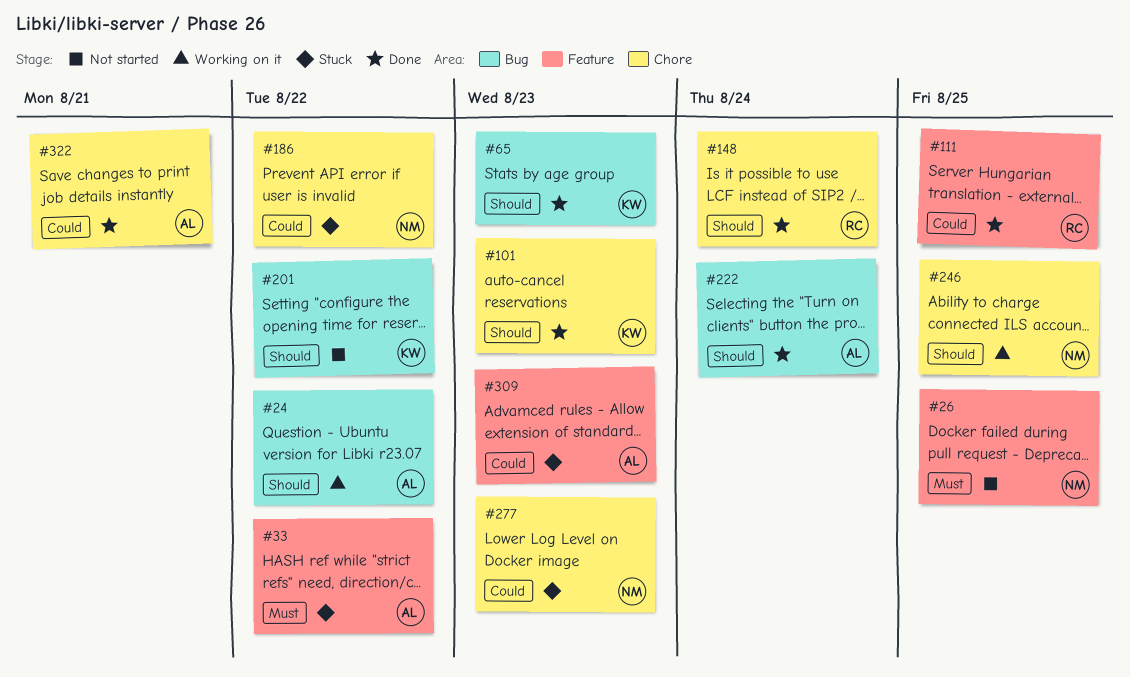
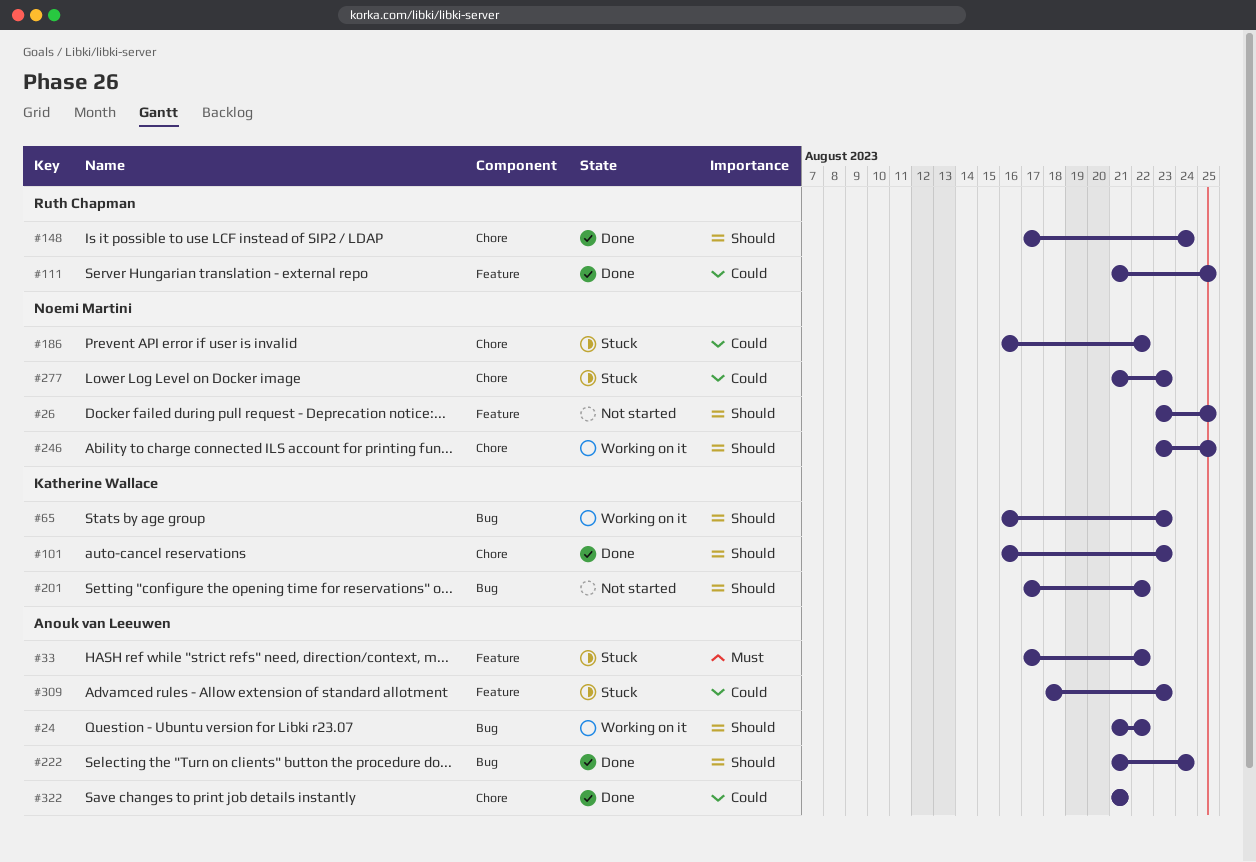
#26, priority: Must -> Should
#65, status: Done -> Working on it

